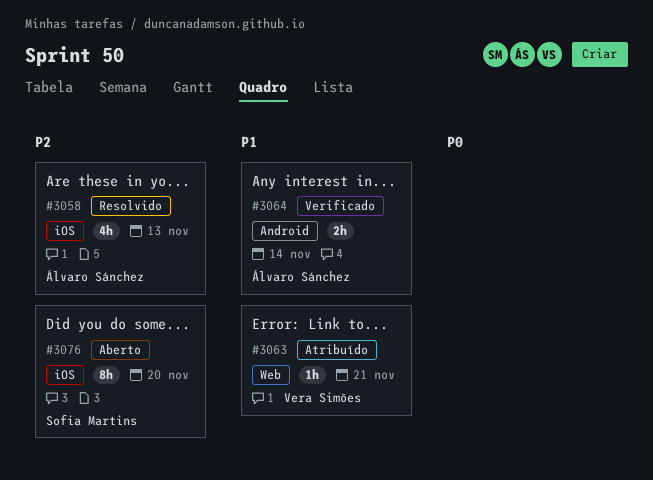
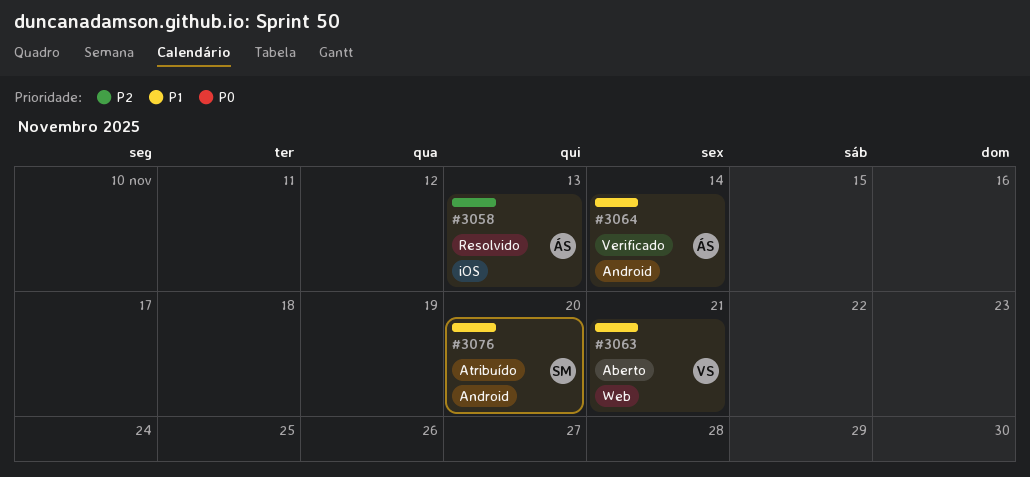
#3063, status: Atribuído -> Aberto
#3076, status: Aberto -> Atribuído
#3076, priority: P2 -> P1
#3076, label: iOS -> Android

